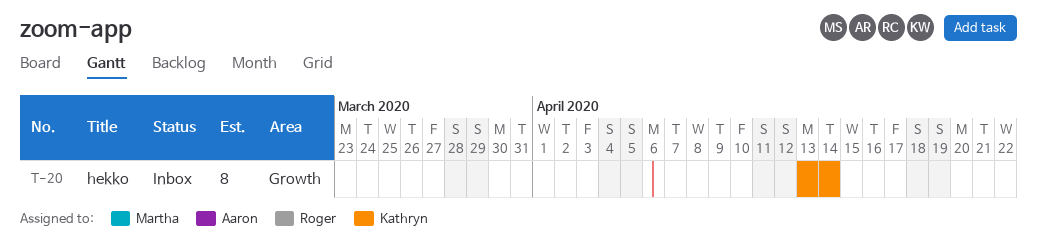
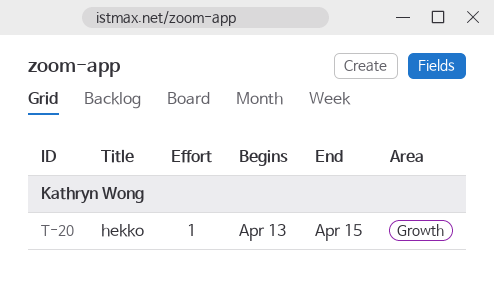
T-20, estimate: 8 -> 1
T-20, due: Apr 14 -> Apr 15

